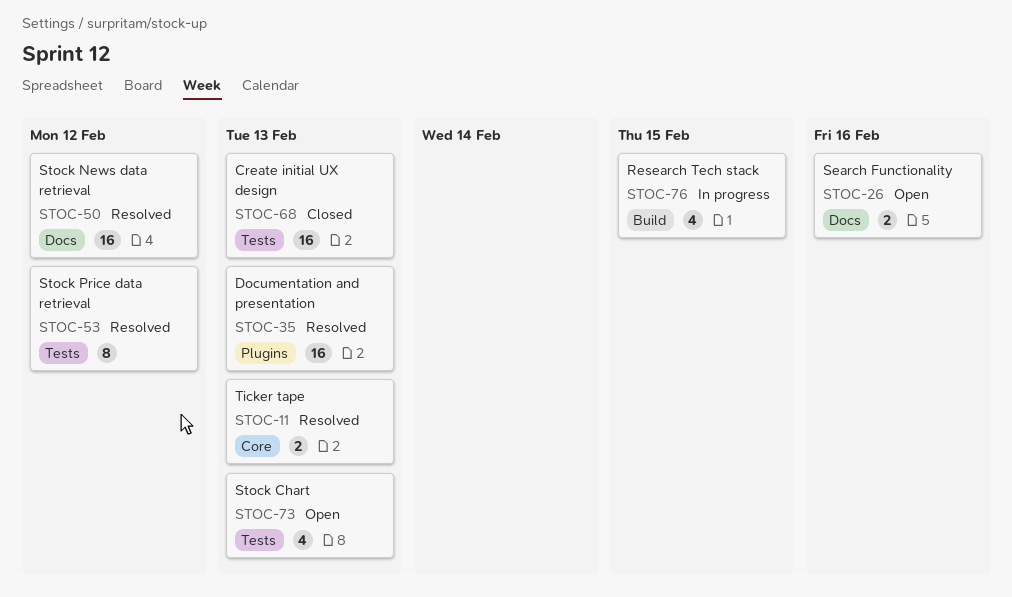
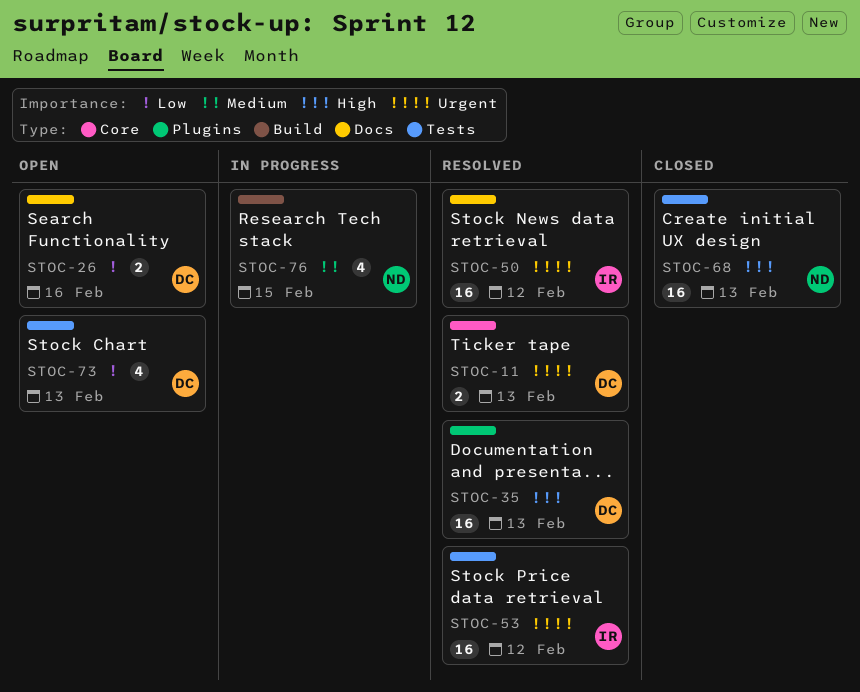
STOC-53, estimate: 8 -> 16

